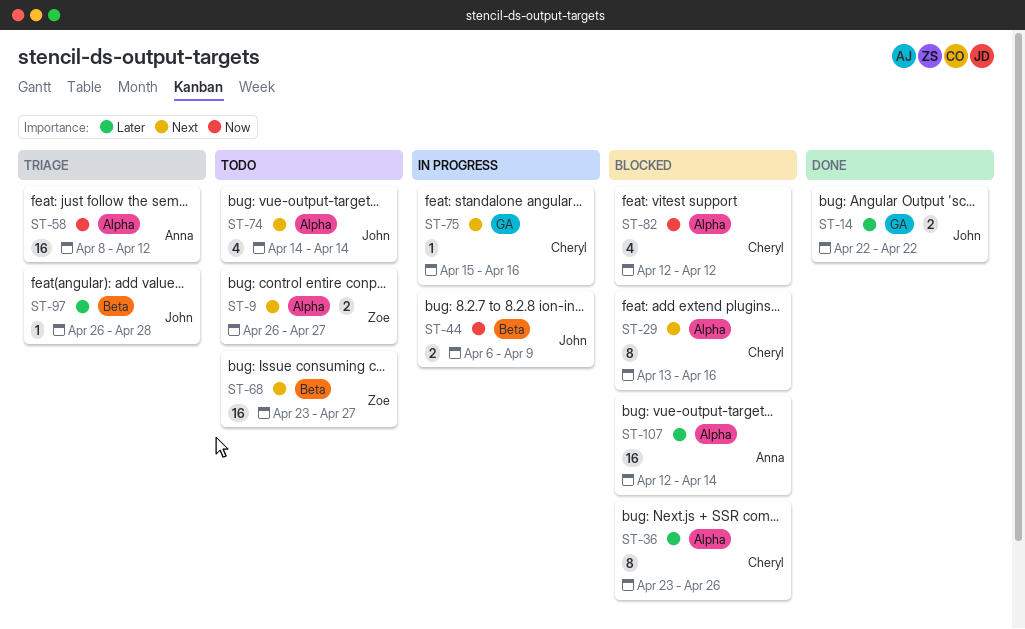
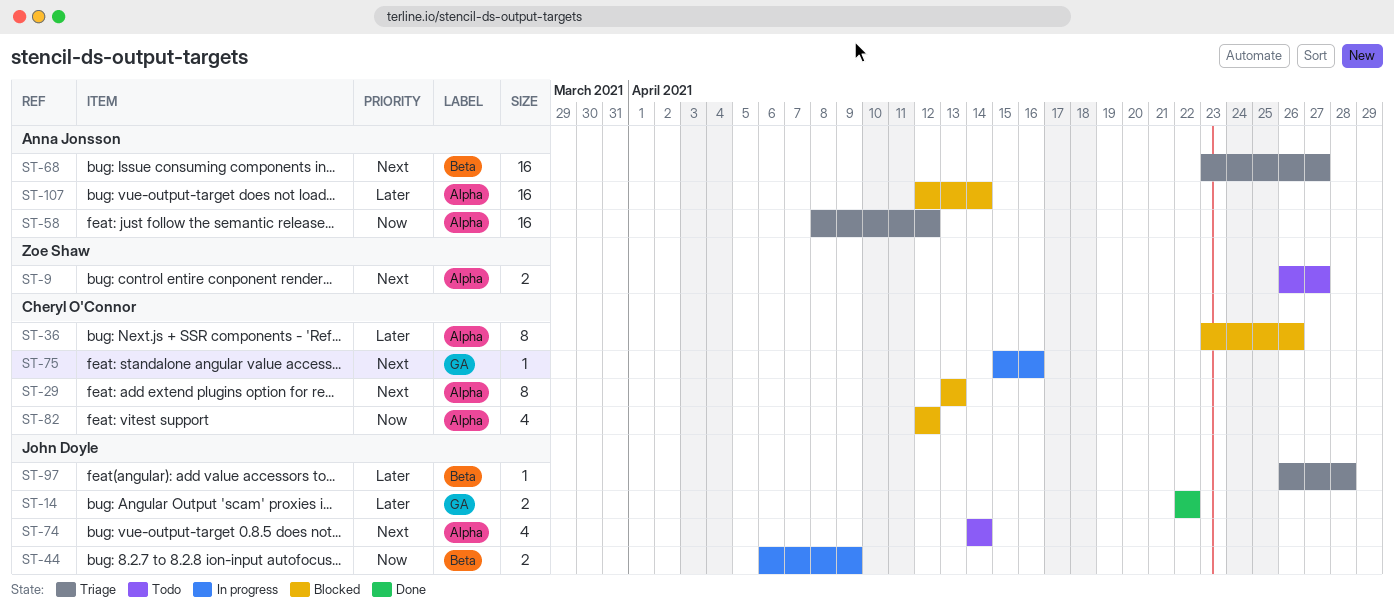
ST-29, due: Apr 16 -> Apr 13
ST-68, status: Todo -> Triage
ST-68, owner: Zoe Shaw -> Anna Jonsson

